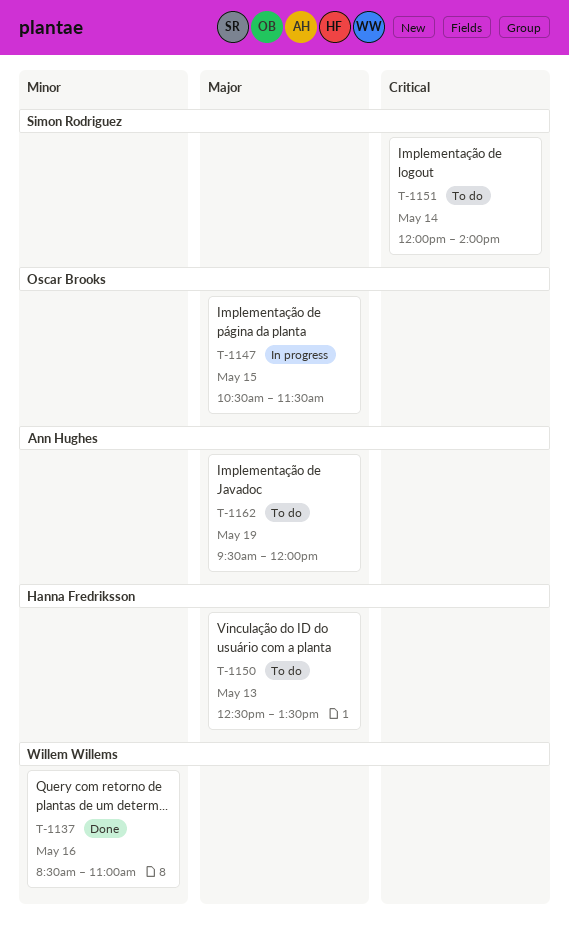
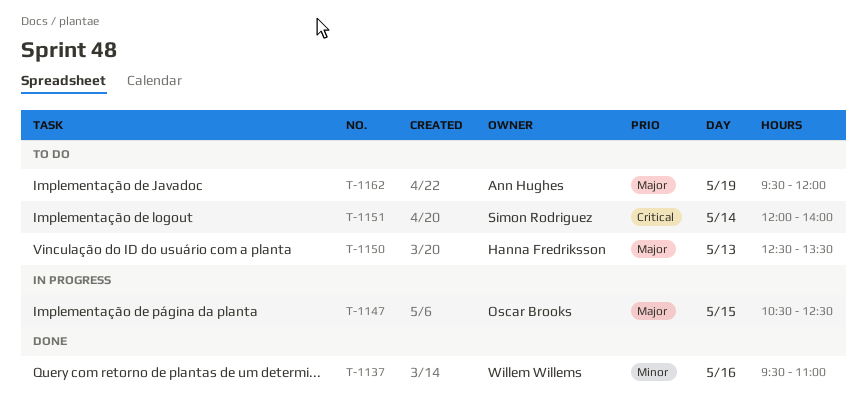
T-1137, begins: 08:30 -> 09:30
T-1147, ends: 11:30 -> 12:30

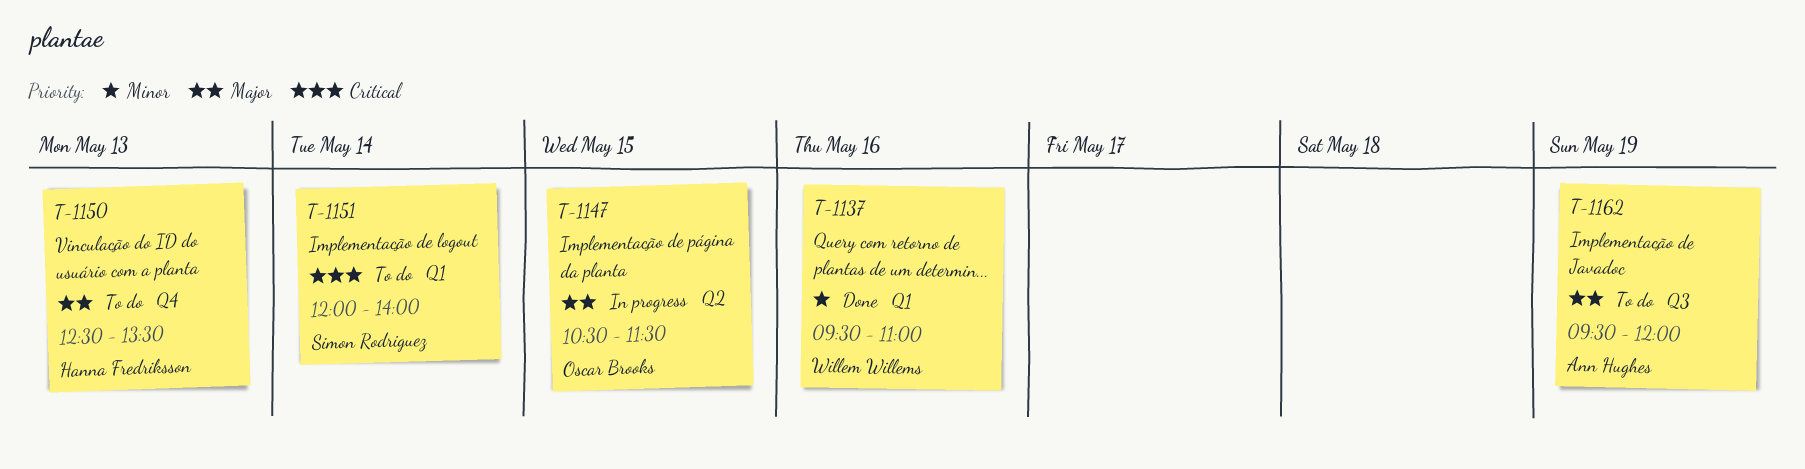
T-1147, ends: 12:30 -> 11:30

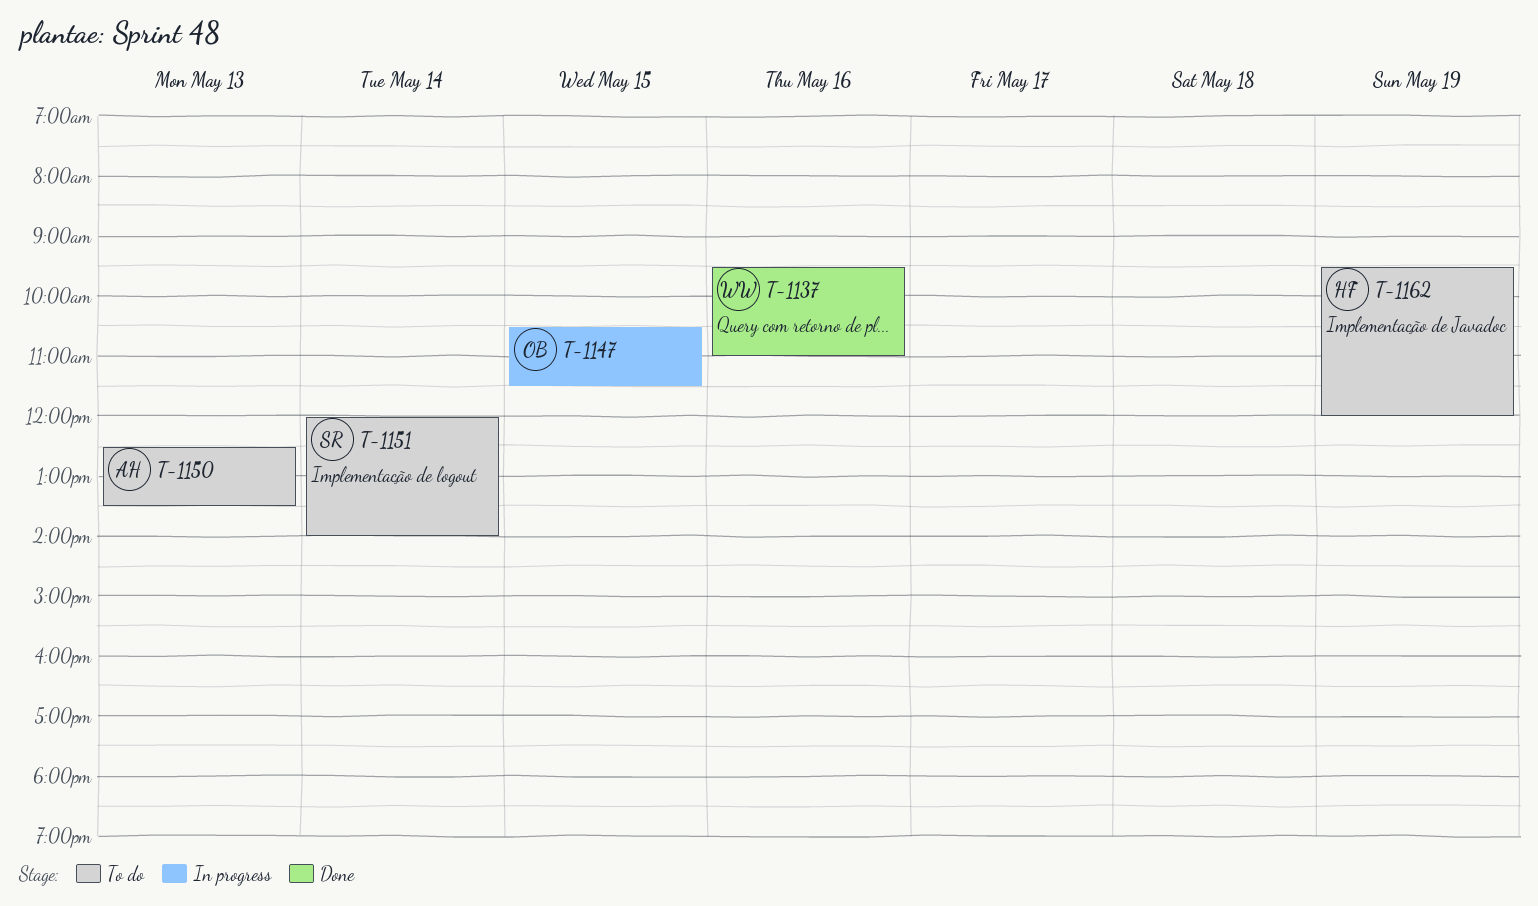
T-1150, owner: Hanna Fredriksson -> Ann Hughes
T-1162, owner: Ann Hughes -> Hanna Fredriksson

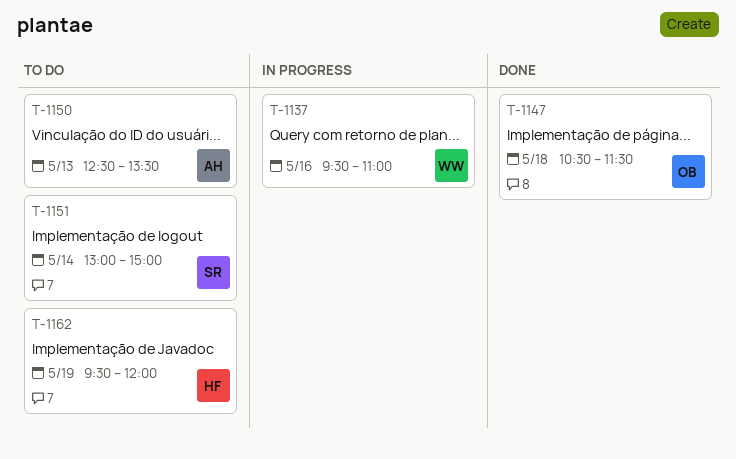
T-1137, status: Done -> In progress
T-1147, status: In progress -> Done
T-1147, day: May 15 -> May 18
T-1151, begins: 12:00 -> 13:00
T-1151, ends: 14:00 -> 15:00

